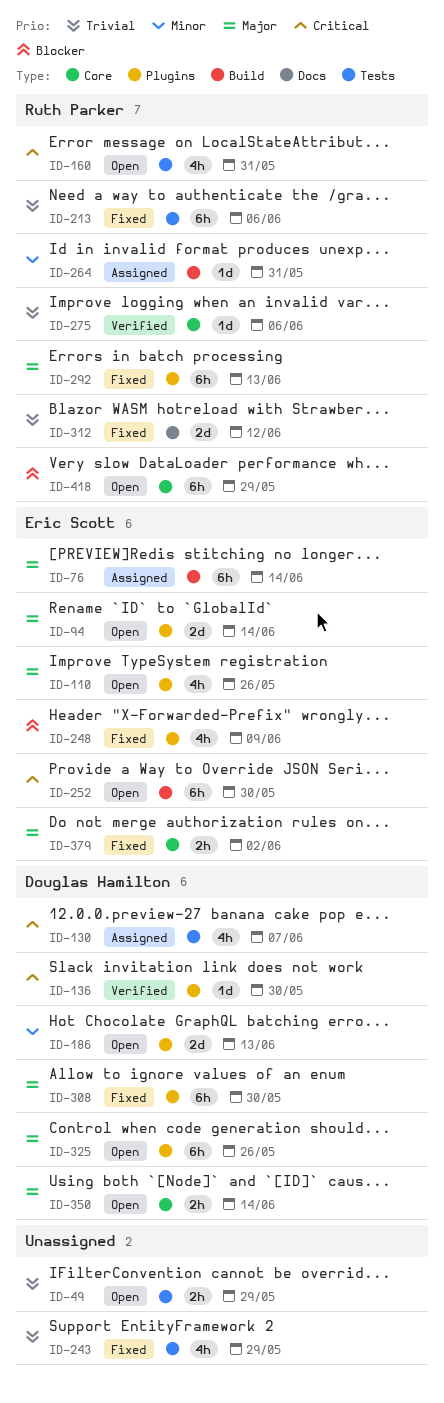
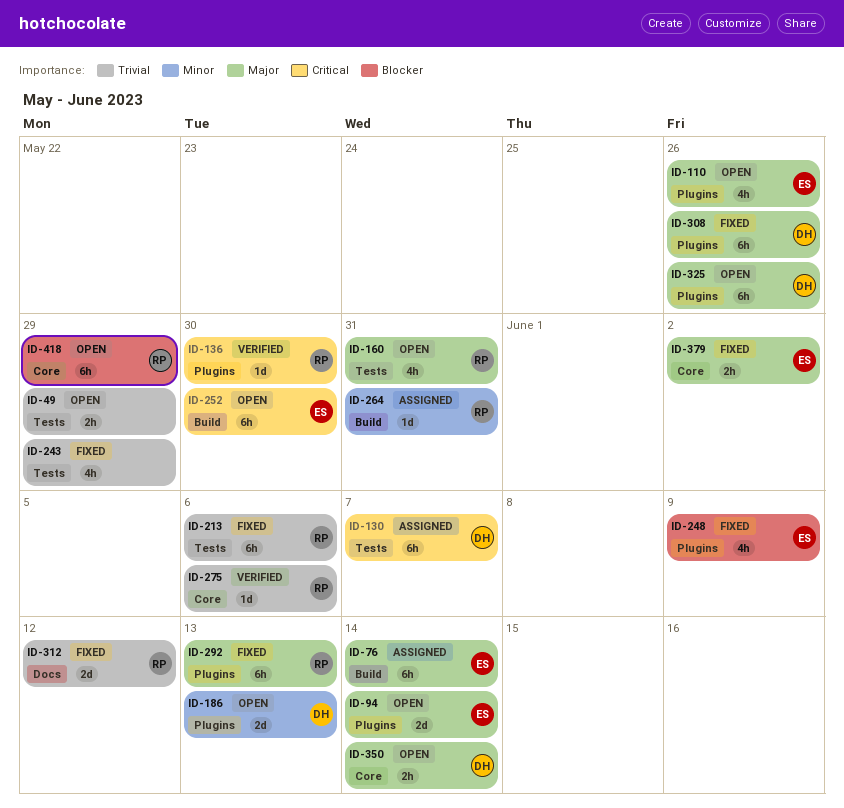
ID-130, estimate: 4h -> 6h
ID-136, owner: Douglas Hamilton -> Ruth Parker
ID-160, priority: Critical -> Major
ID-308, due: May 30 -> May 26

